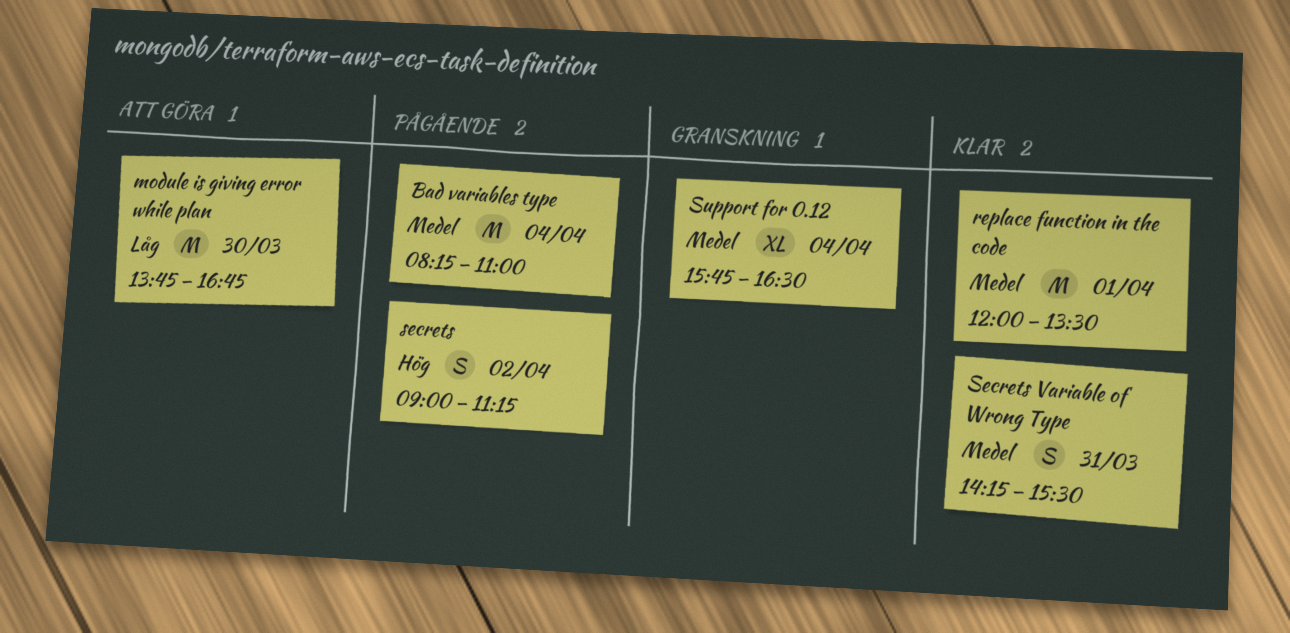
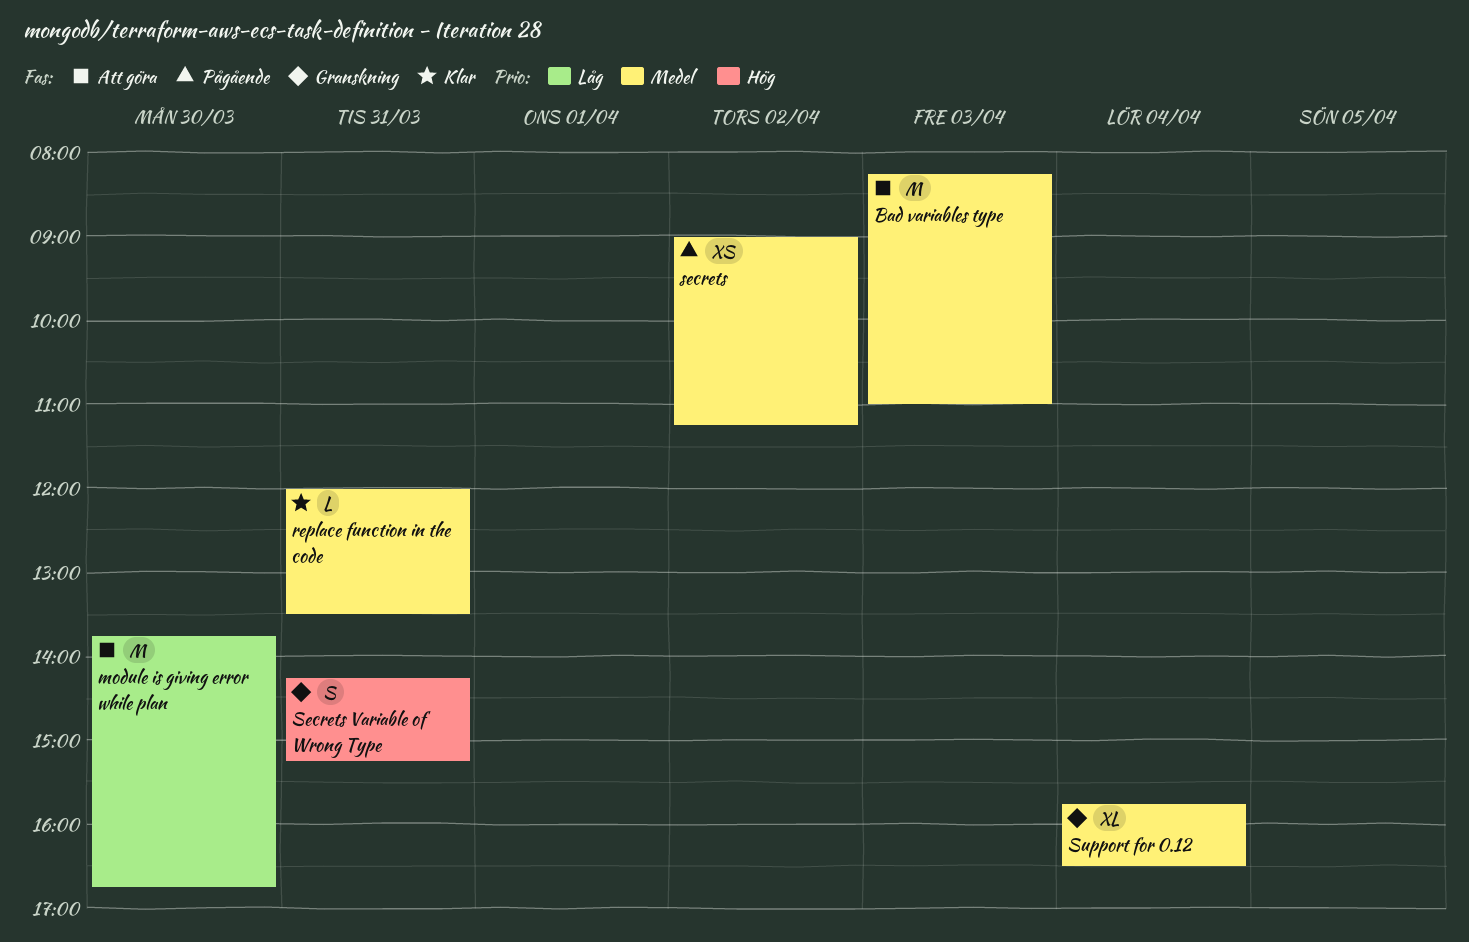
Bad variables type, status: Pågående -> Att göra
Bad variables type, day: Apr 4 -> Apr 3
replace function in the code, estimate: M -> L
replace function in the code, day: Apr 1 -> Mar 31
secrets, priority: Hög -> Medel
secrets, estimate: S -> XS
Secrets Variable of Wrong Type, status: Klar -> Granskning
Secrets Variable of Wrong Type, priority: Medel -> Hög
Secrets Variable of Wrong Type, ends: 15:30 -> 15:15

